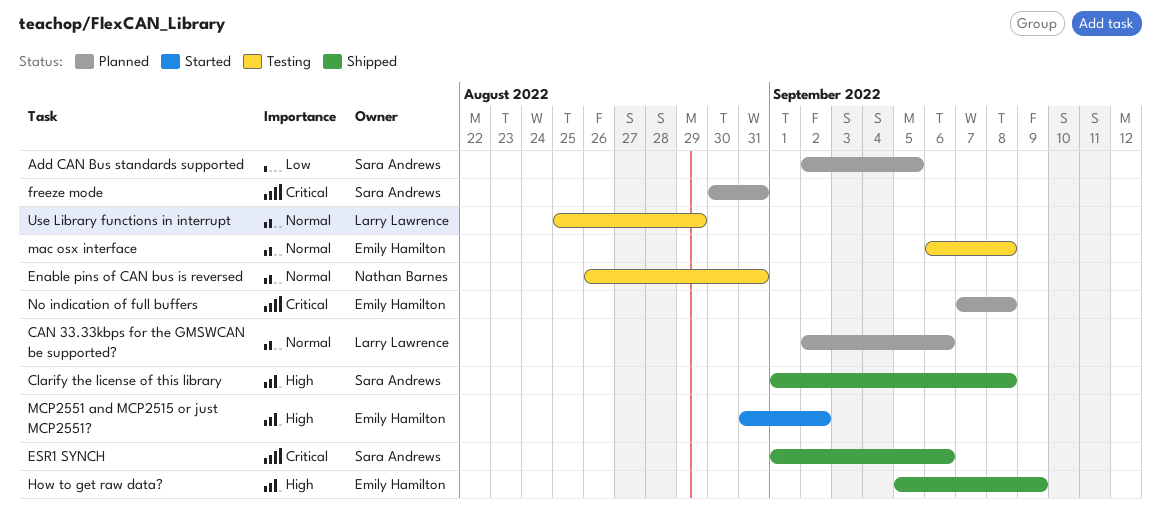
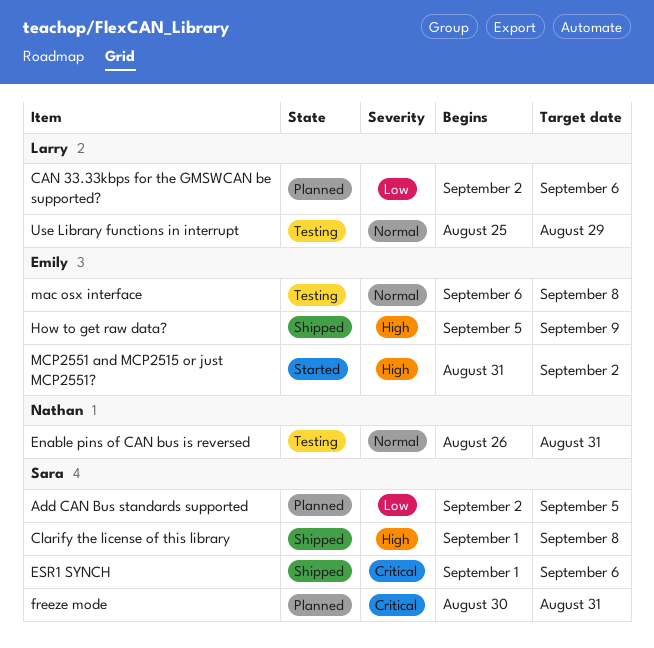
CAN 33.33kbps for the GMSWCAN be supported?, priority: Normal -> Low
No indication of full buffers: present -> none

